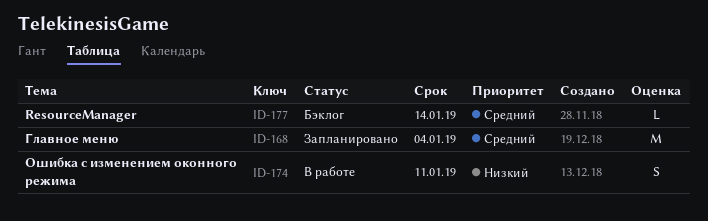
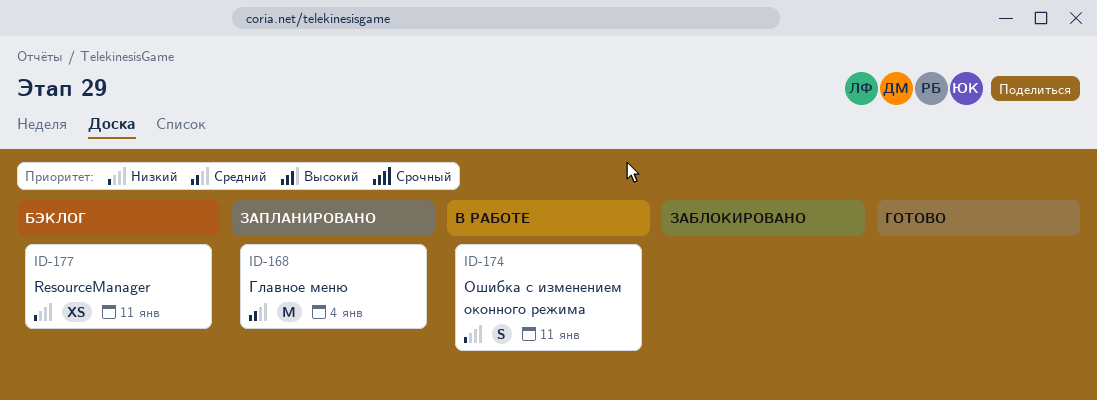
ID-177, priority: Средний -> Низкий
ID-177, estimate: L -> XS
ID-177, due: Jan 14 -> Jan 11

